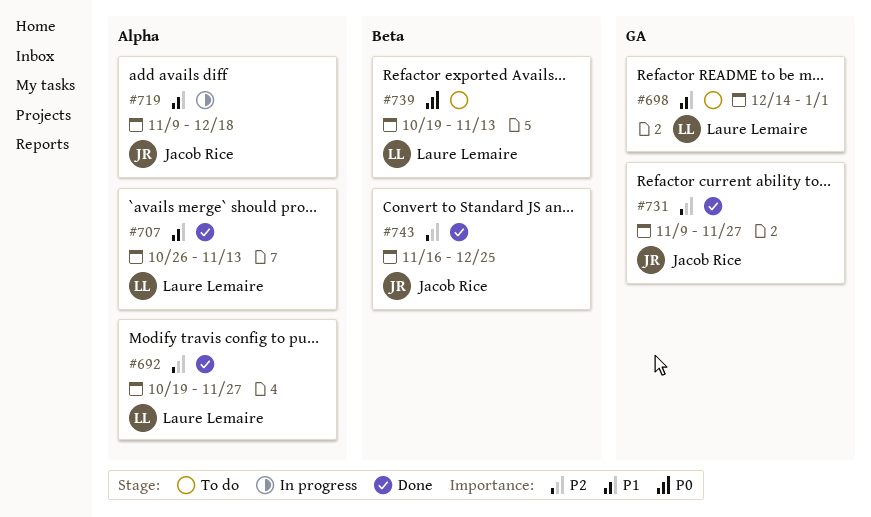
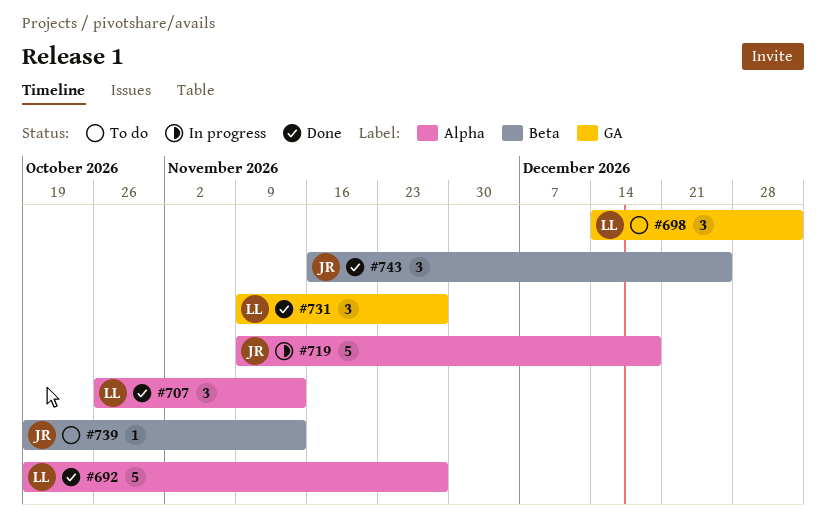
#731, owner: Jacob Rice -> Laure Lemaire
#739, owner: Laure Lemaire -> Jacob Rice

